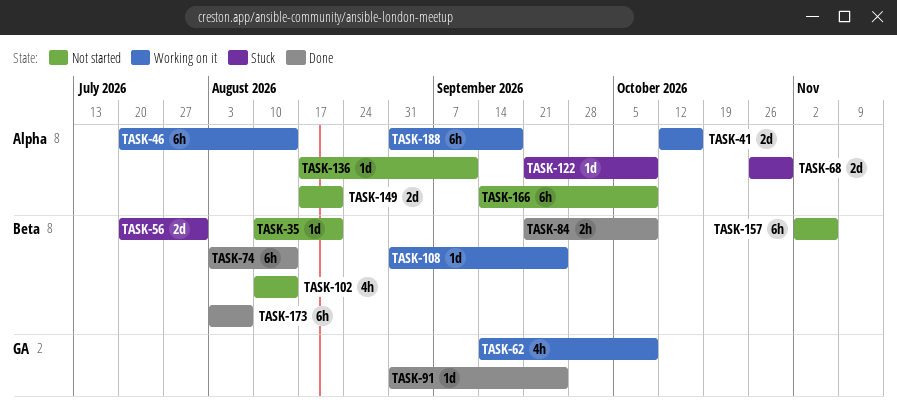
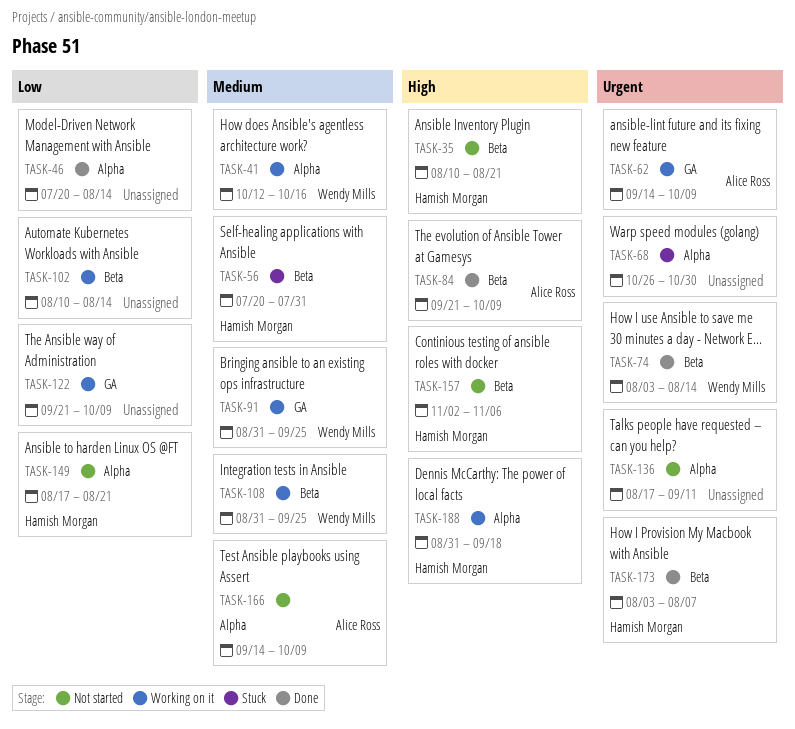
TASK-46, status: Working on it -> Done
TASK-91, status: Done -> Working on it
TASK-102, status: Not started -> Working on it
TASK-122, status: Stuck -> Working on it
TASK-122, label: Alpha -> GA

